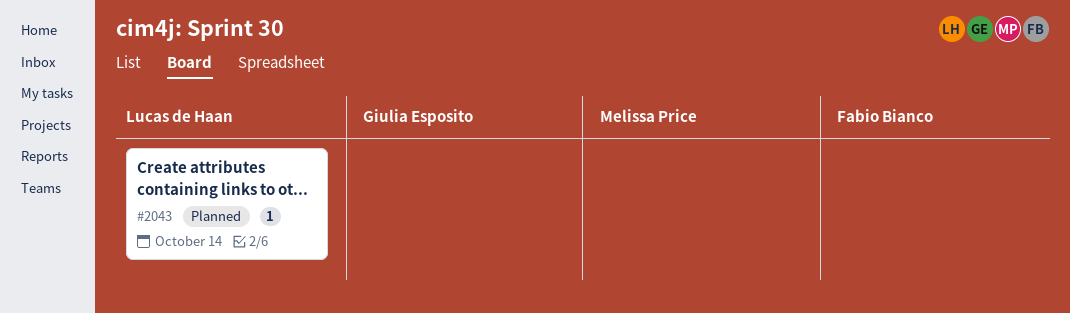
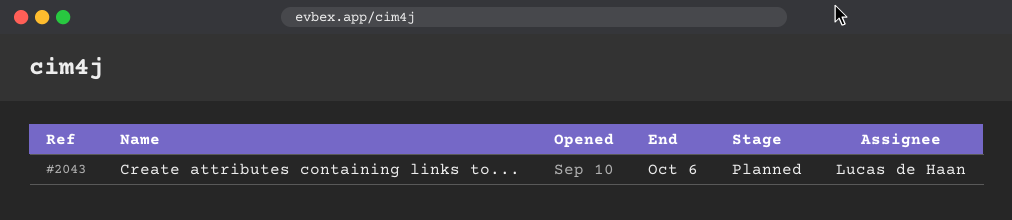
#2043, due: Oct 14 -> Oct 6

